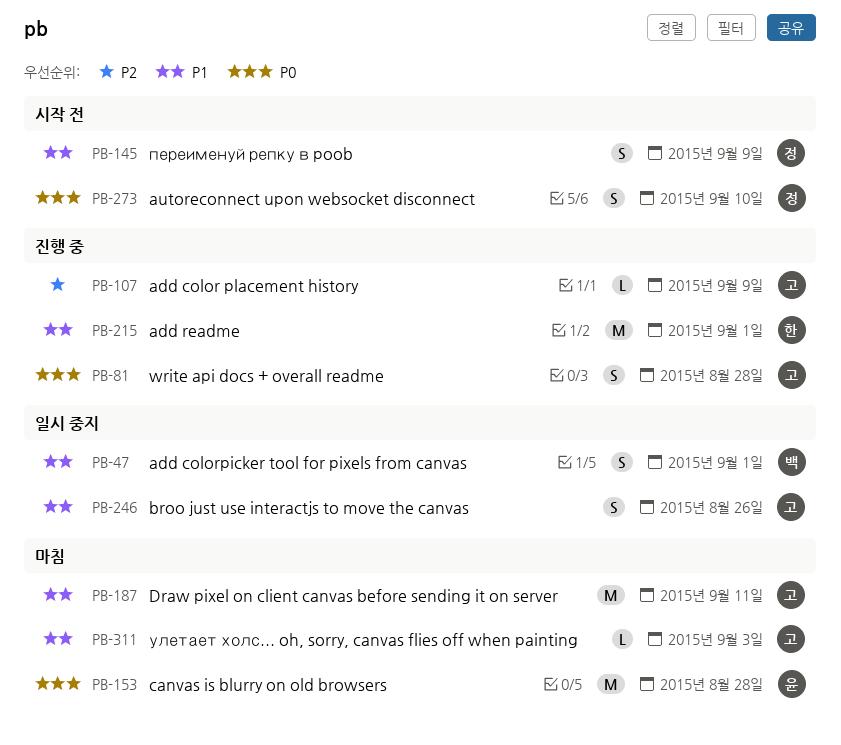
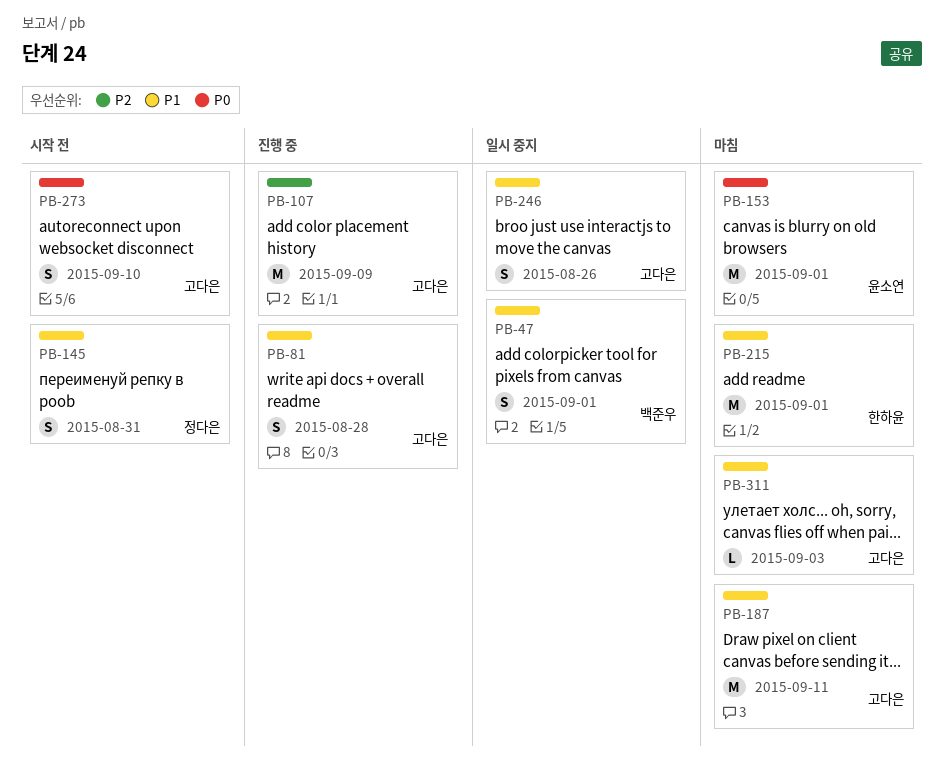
PB-81, priority: P0 -> P1
PB-107, estimate: L -> M
PB-145, due: Sep 9 -> Aug 31
PB-153, due: Aug 28 -> Sep 1
PB-215, status: 진행 중 -> 마침
PB-273, owner: 정다은 -> 고다은

